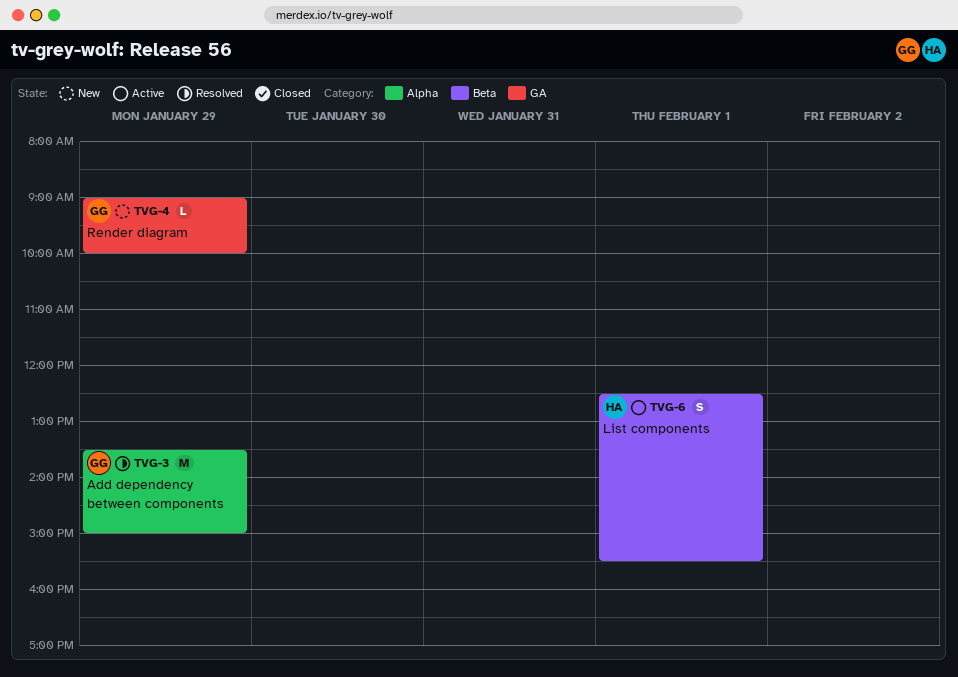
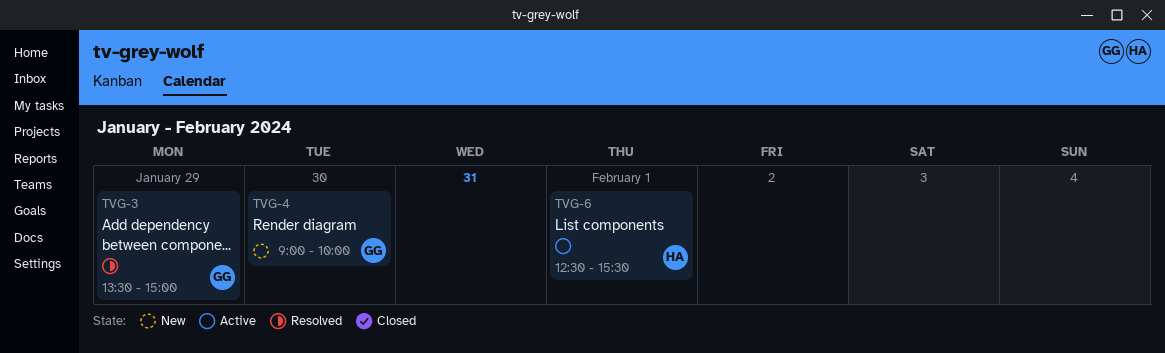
TVG-4, day: Jan 29 -> Jan 30

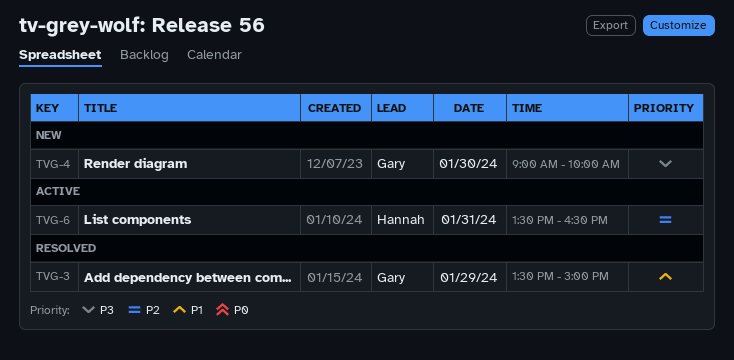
TVG-6, day: Feb 1 -> Jan 31
TVG-6, begins: 12:30 -> 13:30
TVG-6, ends: 15:30 -> 16:30

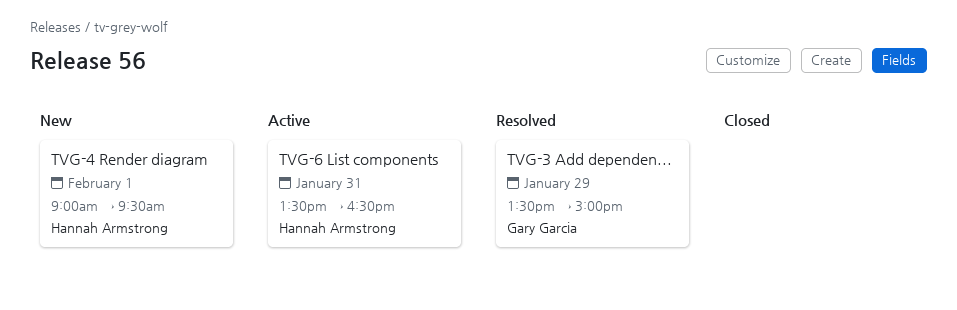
TVG-4, owner: Gary Garcia -> Hannah Armstrong
TVG-4, day: Jan 30 -> Feb 1
TVG-4, ends: 10:00 -> 09:30

